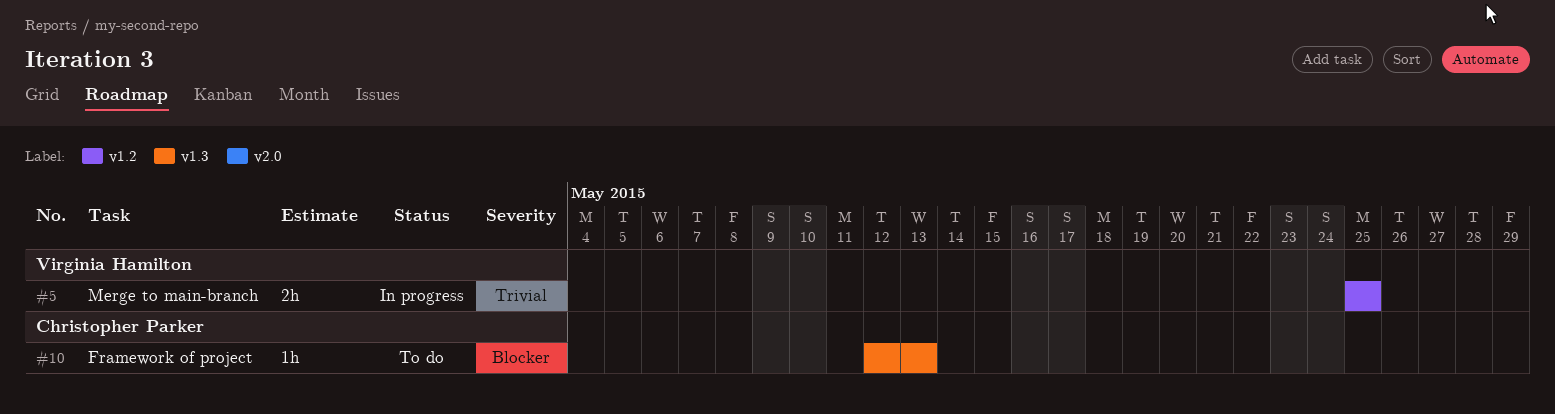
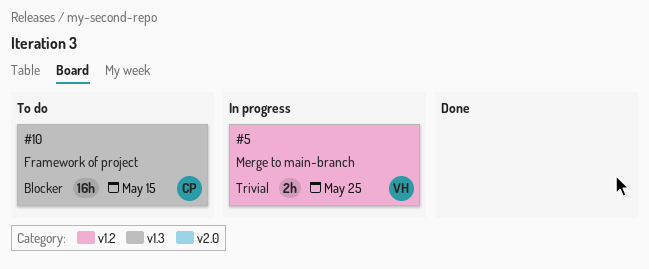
#10, estimate: 1h -> 16h
#10, due: May 13 -> May 15

